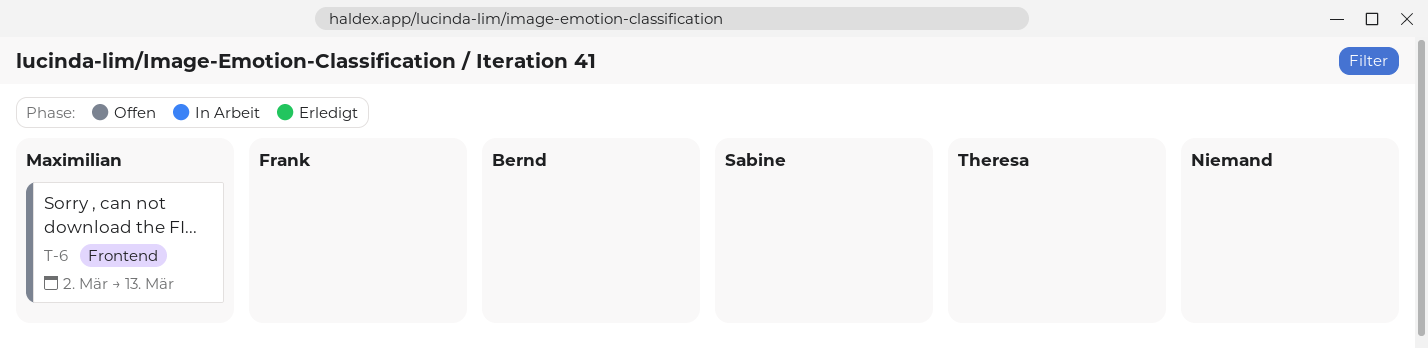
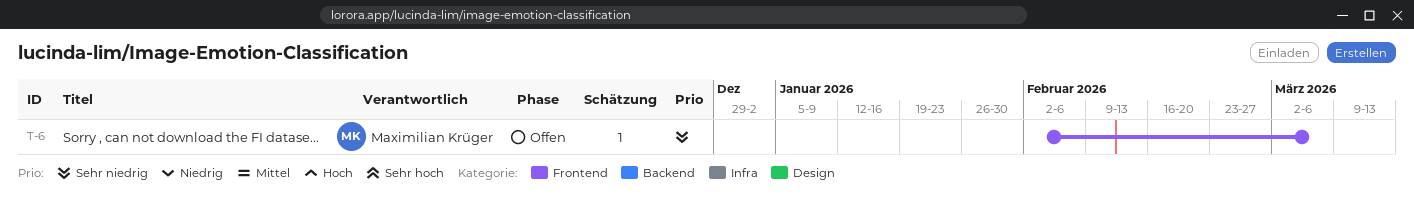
T-6, start: Mar 2 -> Feb 2
T-6, due: Mar 13 -> Mar 6

